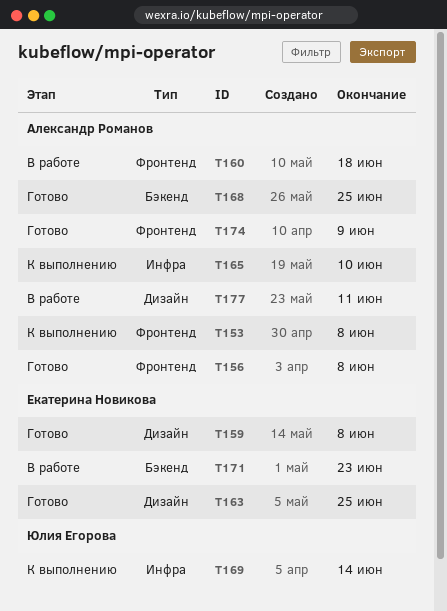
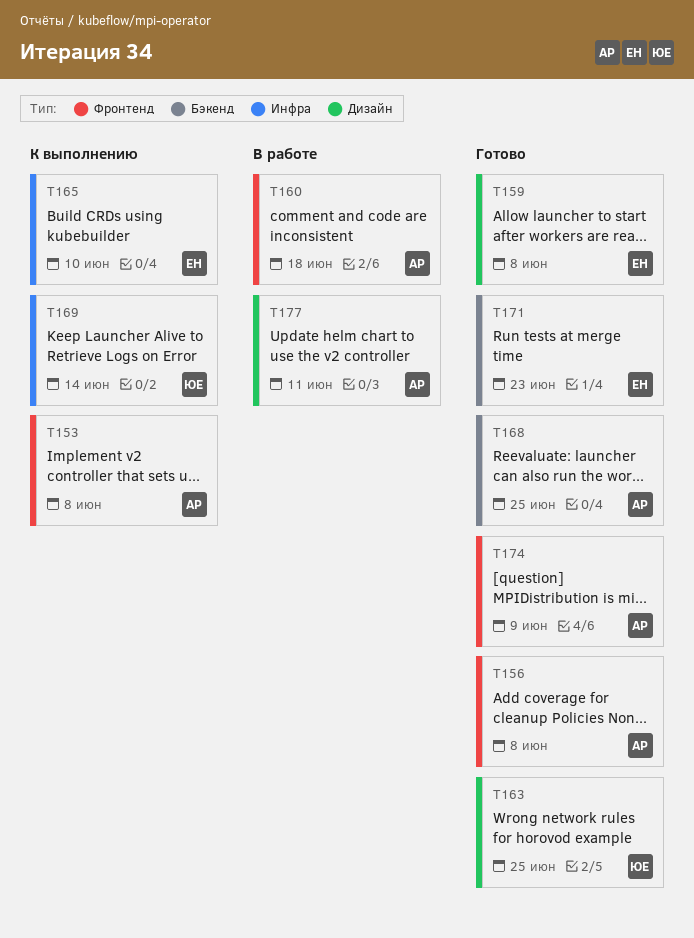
T163, owner: Екатерина Новикова -> Юлия Егорова
T165, owner: Александр Романов -> Екатерина Новикова
T171, status: В работе -> Готово

